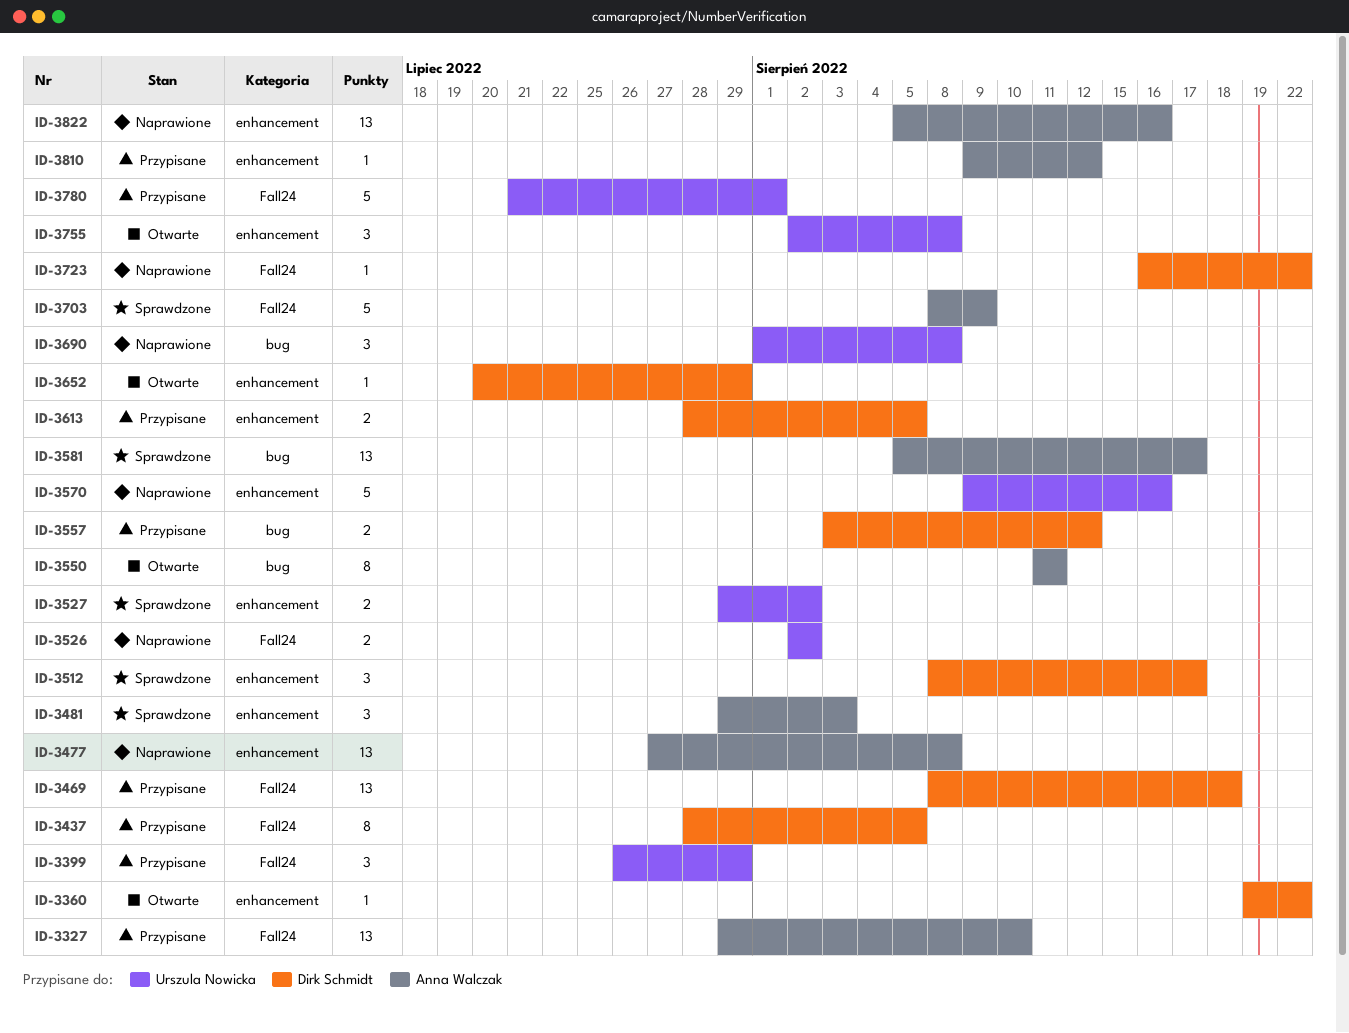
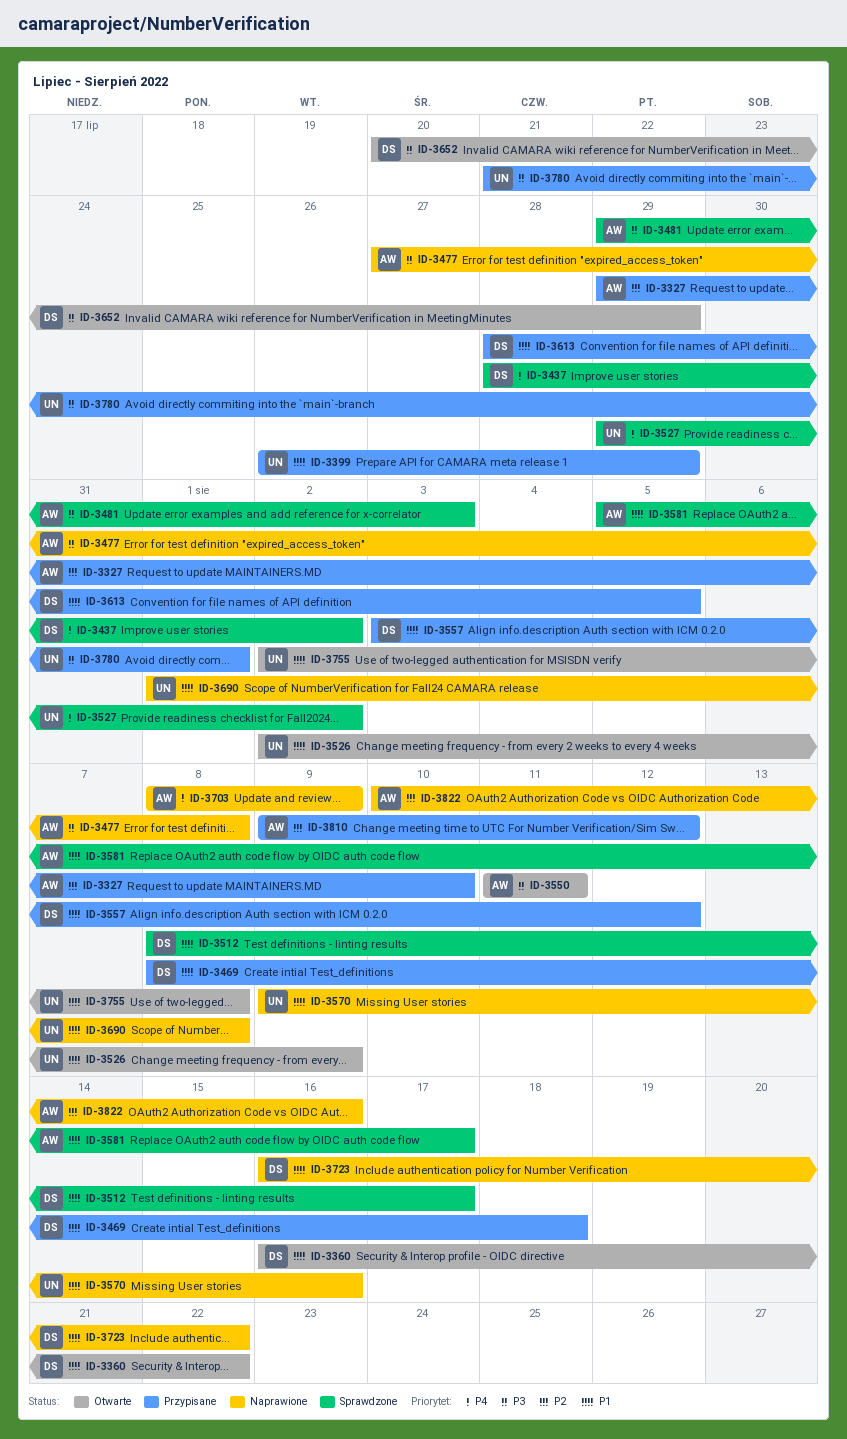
ID-3360, start: Aug 19 -> Aug 16
ID-3437, status: Przypisane -> Sprawdzone
ID-3437, due: Aug 5 -> Aug 2
ID-3526, status: Naprawione -> Otwarte
ID-3526, due: Aug 2 -> Aug 9
ID-3703, status: Sprawdzone -> Naprawione
ID-3822, start: Aug 5 -> Aug 10

